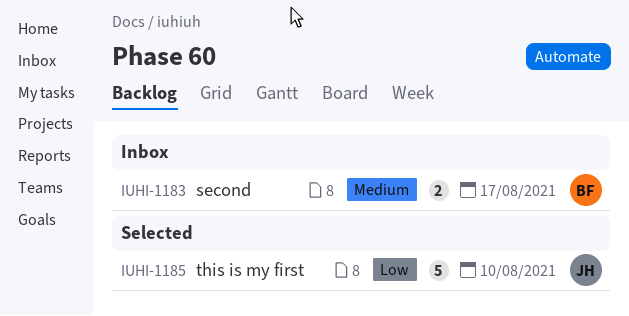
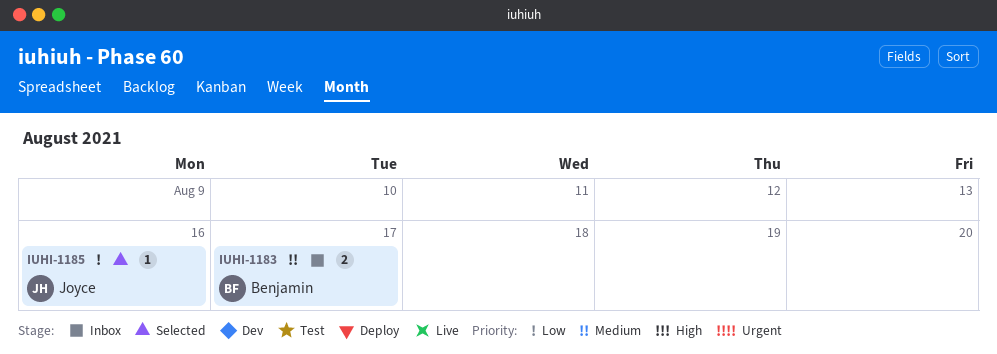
IUHI-1185, estimate: 5 -> 1
IUHI-1185, due: Aug 10 -> Aug 16

